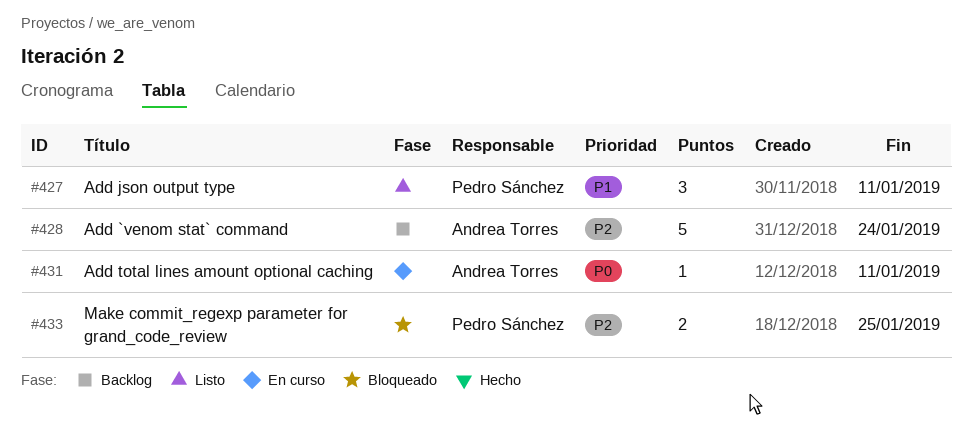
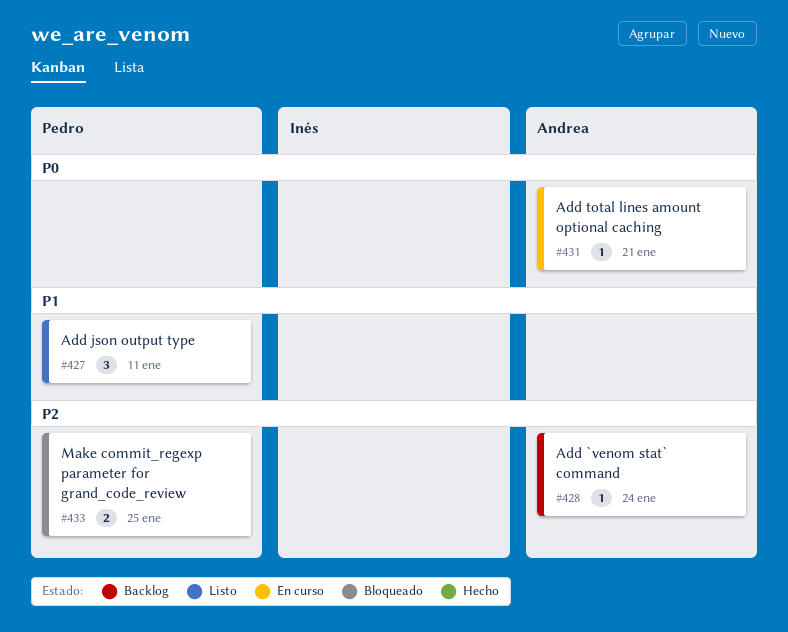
#428, estimate: 5 -> 1
#431, due: Jan 11 -> Jan 21

